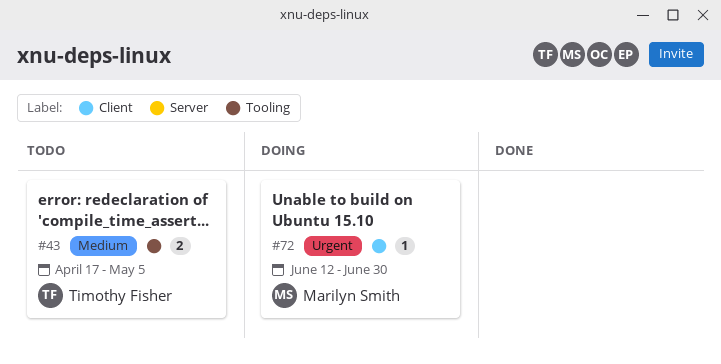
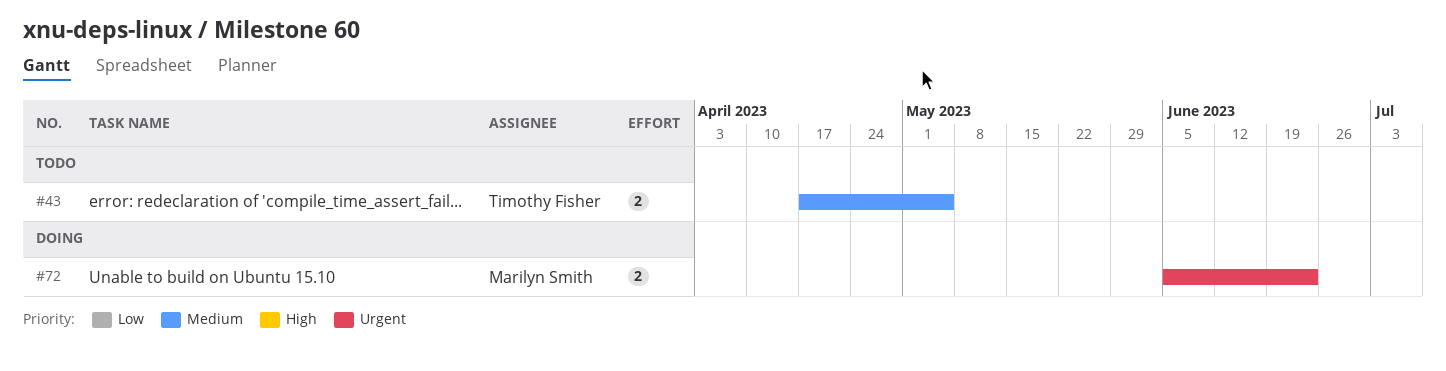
#72, estimate: 1 -> 2
#72, start: Jun 12 -> Jun 5
#72, due: Jun 30 -> Jun 23

